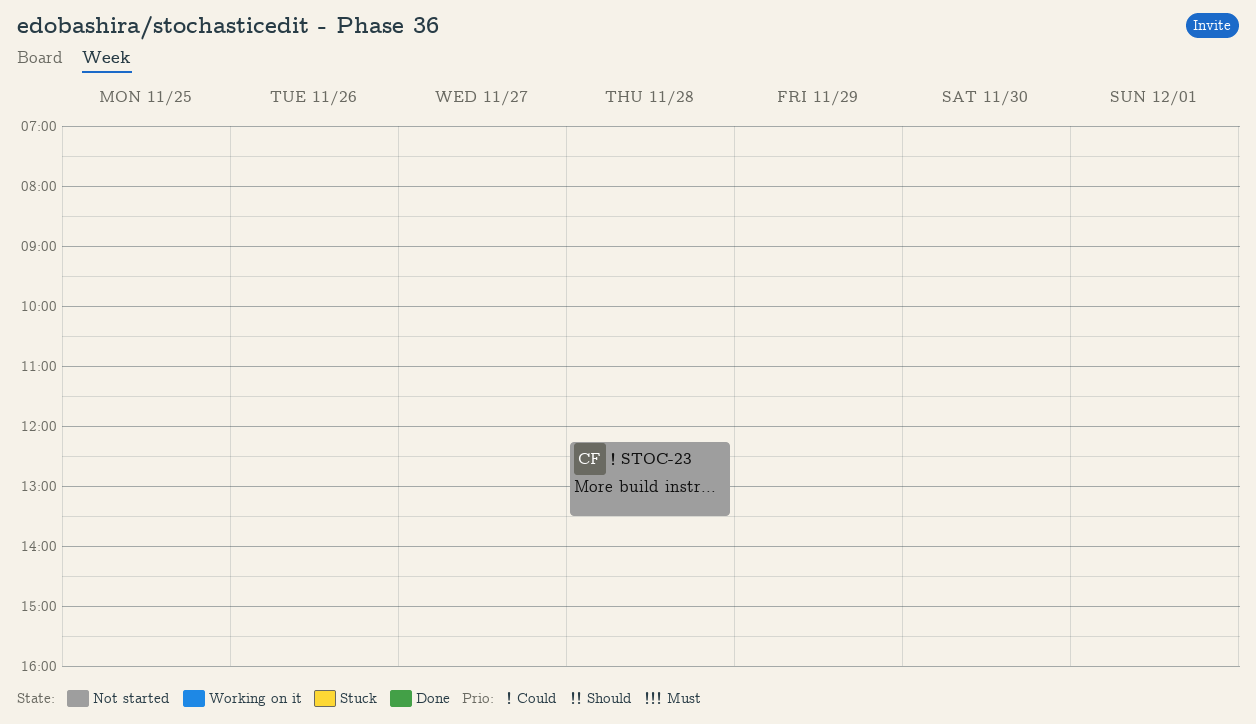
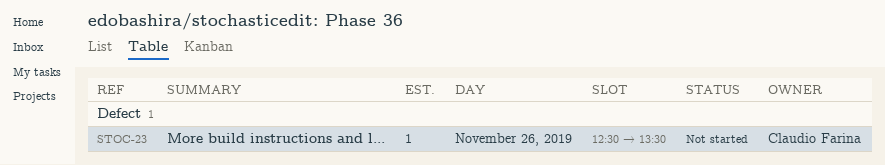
STOC-23, day: Nov 28 -> Nov 26
STOC-23, begins: 12:15 -> 12:30

